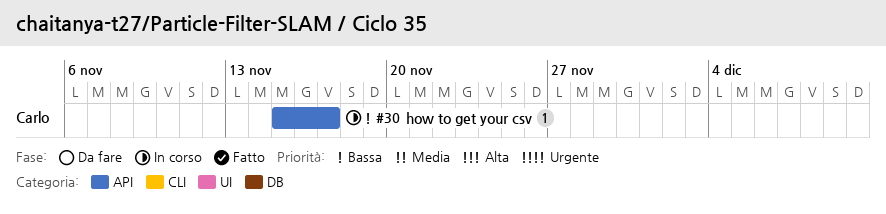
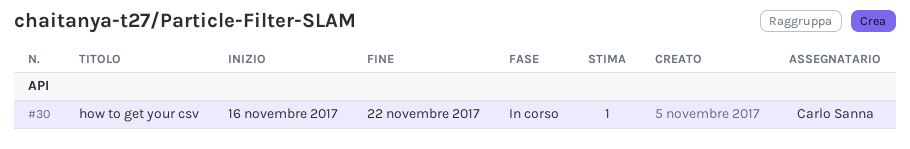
#30, start: Nov 15 -> Nov 16
#30, due: Nov 17 -> Nov 22

